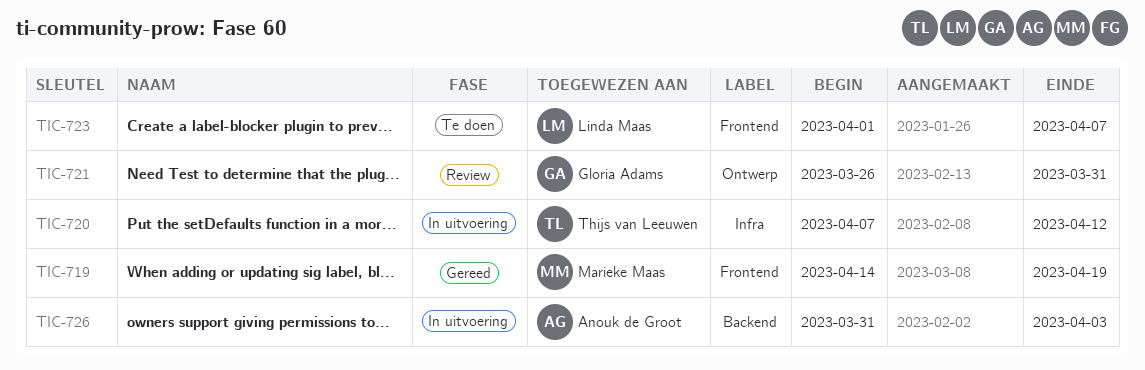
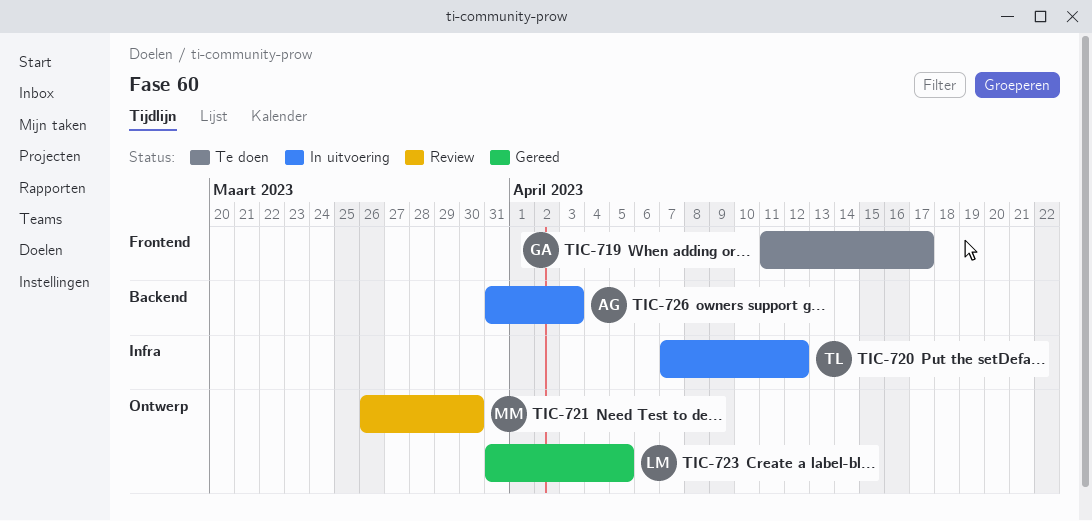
TIC-719, status: Gereed -> Te doen
TIC-719, owner: Marieke Maas -> Gloria Adams
TIC-719, start: Apr 14 -> Apr 11
TIC-719, due: Apr 19 -> Apr 17
TIC-721, owner: Gloria Adams -> Marieke Maas
TIC-721, due: Mar 31 -> Mar 30
TIC-723, status: Te doen -> Gereed
TIC-723, label: Frontend -> Ontwerp
TIC-723, start: Apr 1 -> Mar 31
TIC-723, due: Apr 7 -> Apr 5

